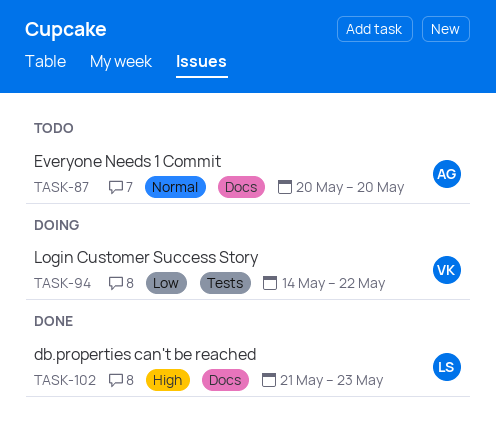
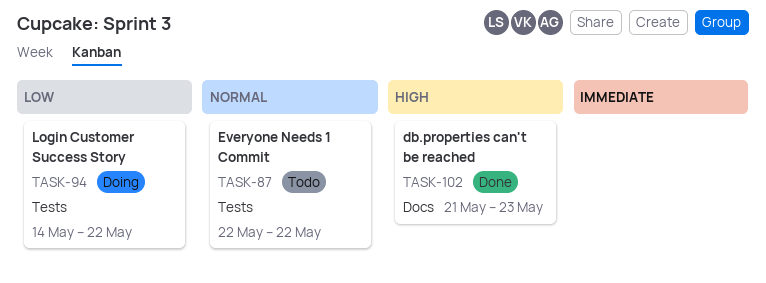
TASK-87, label: Docs -> Tests
TASK-87, start: May 20 -> May 22
TASK-87, due: May 20 -> May 22

